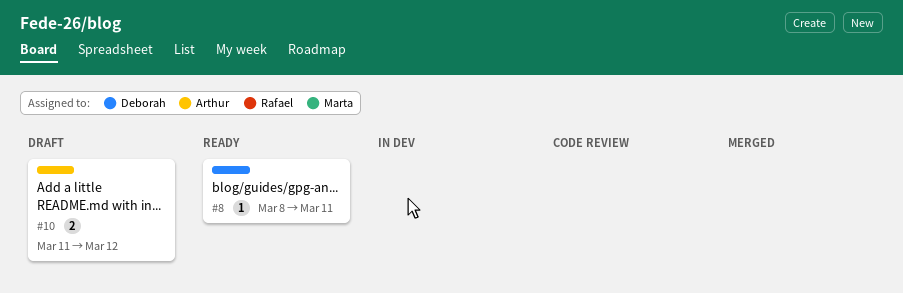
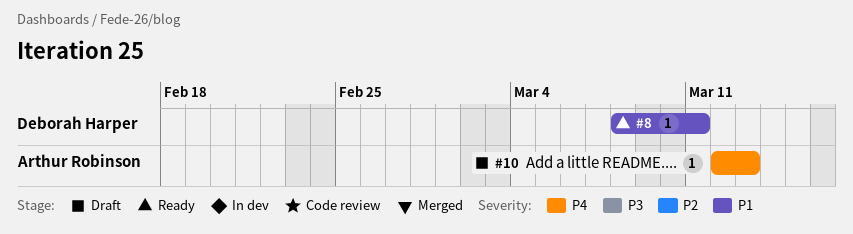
#10, estimate: 2 -> 1
#10, start: Mar 11 -> Mar 12
#10, due: Mar 12 -> Mar 13

